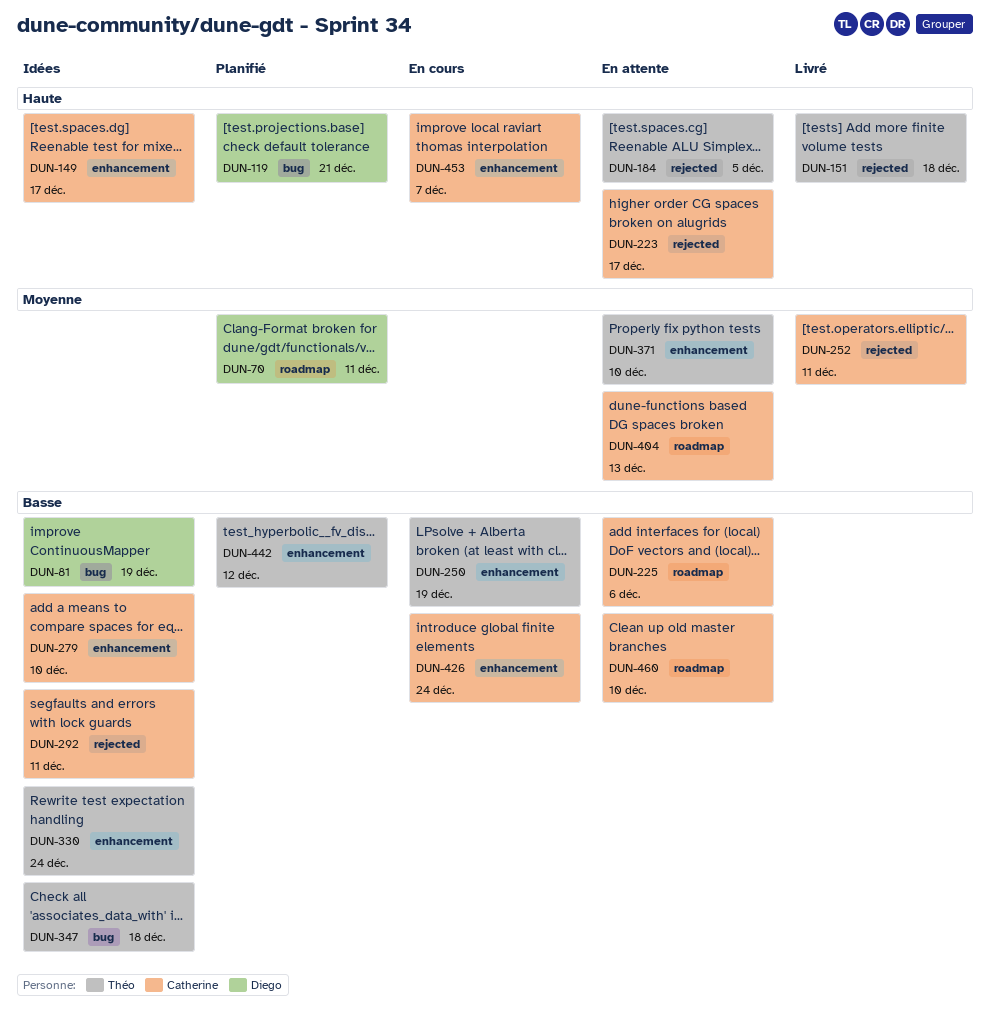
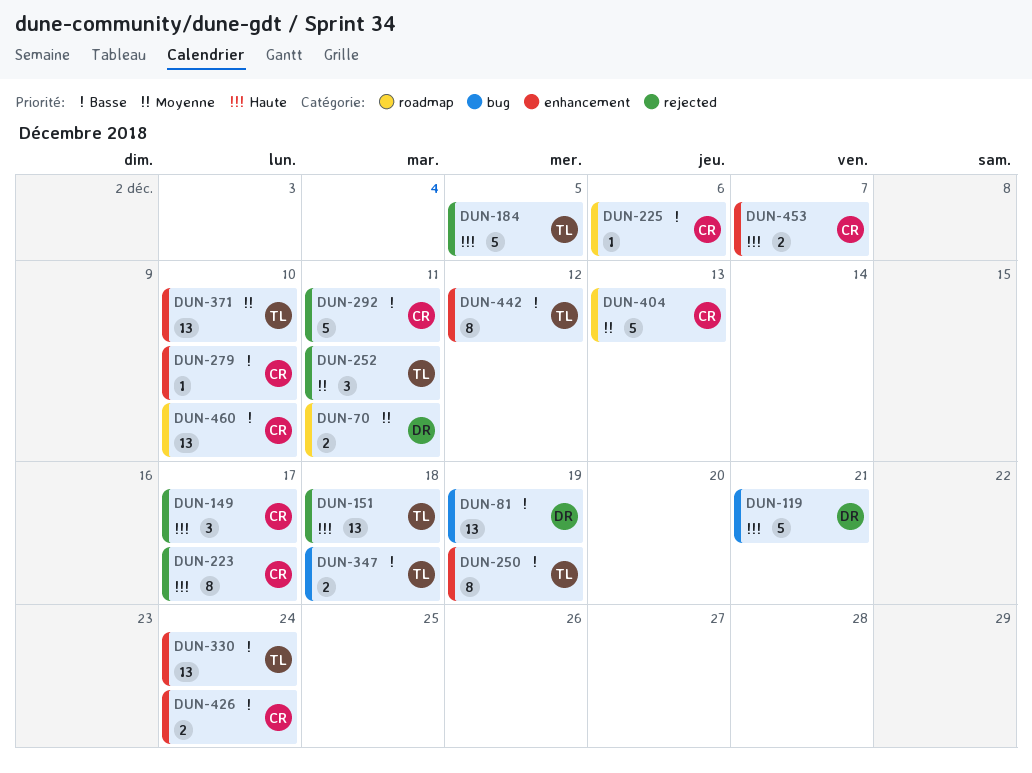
DUN-149, label: enhancement -> rejected
DUN-252, owner: Catherine -> Théo

